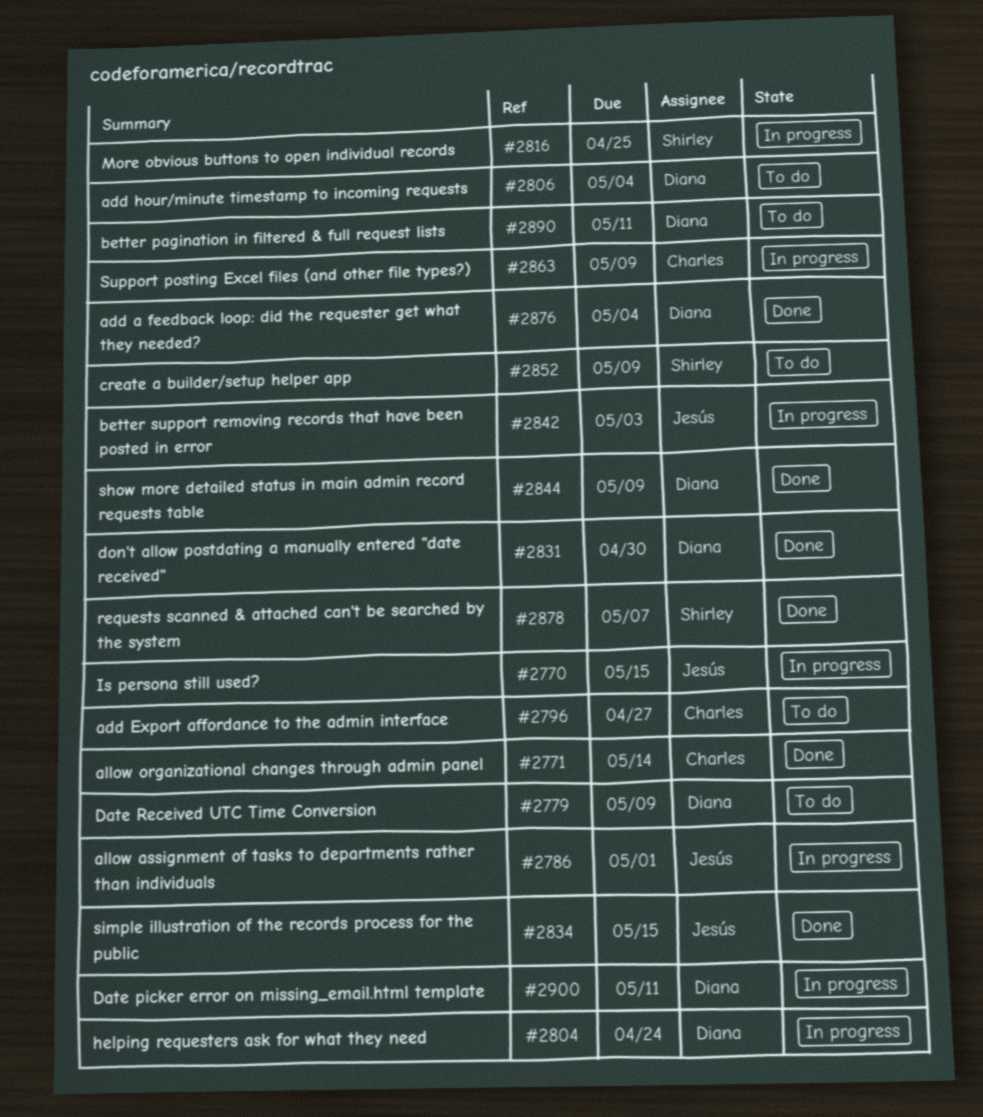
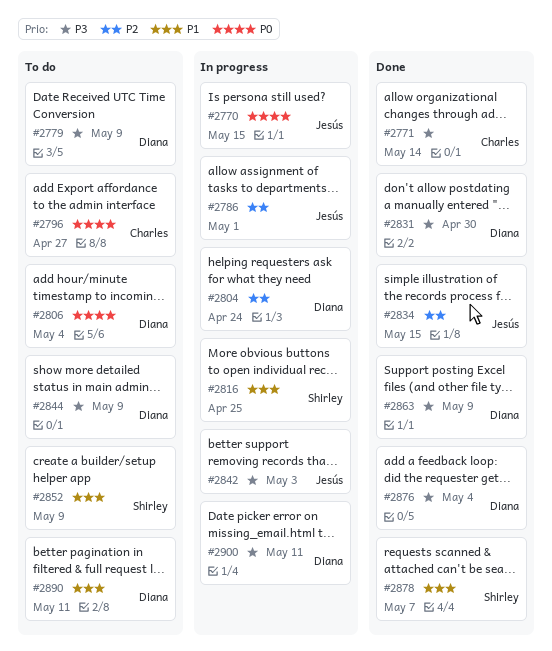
#2844, status: Done -> To do
#2863, status: In progress -> Done
#2863, owner: Charles -> Diana

